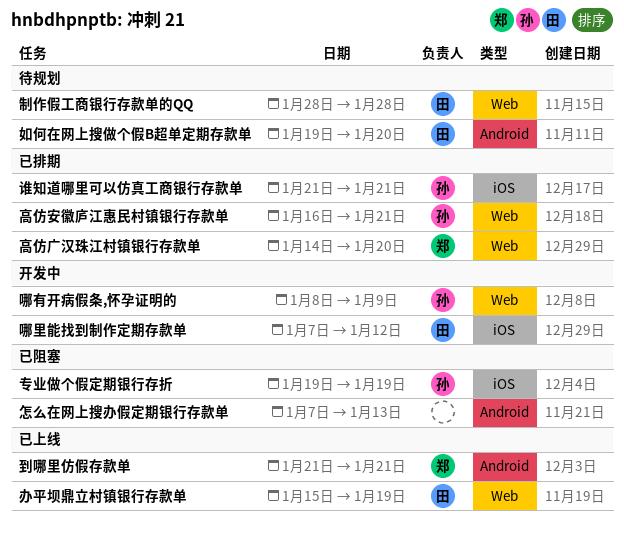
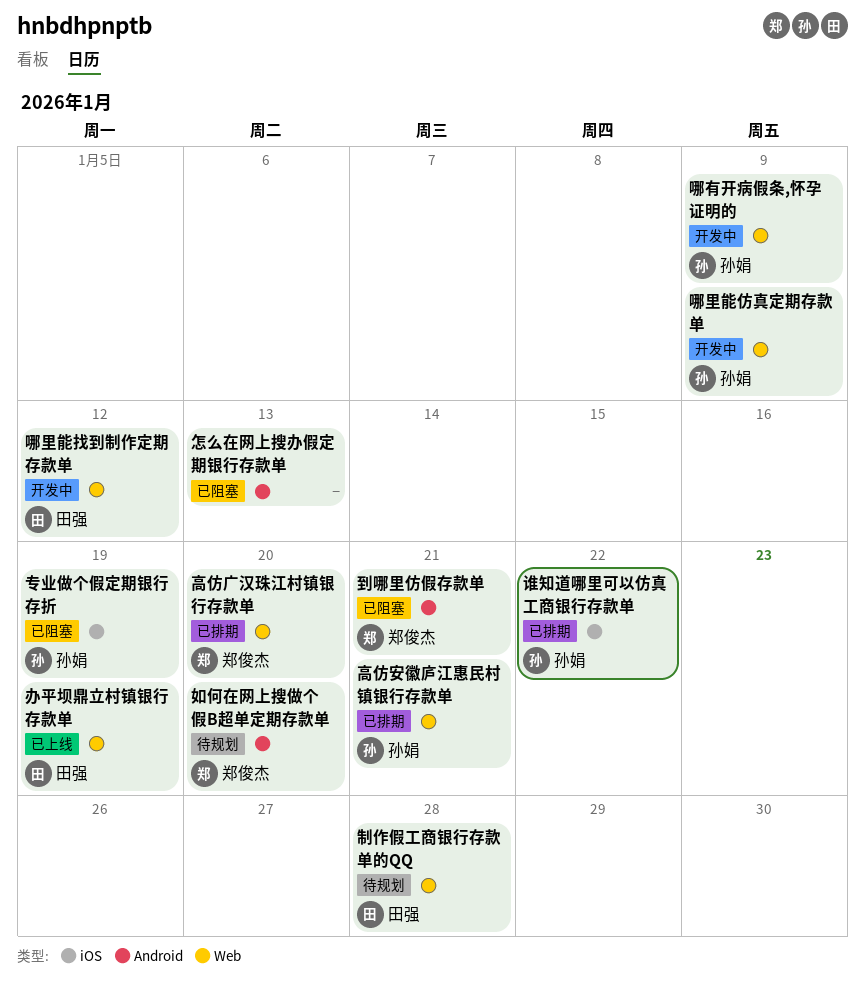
到哪里仿假存款单, status: 已上线 -> 已阻塞
哪里能仿真定期存款单: none -> present
哪里能找到制作定期存款单, label: iOS -> Web
如何在网上搜做个假B超单定期存款单, owner: 田强 -> 郑俊杰
谁知道哪里可以仿真工商银行存款单, due: Jan 21 -> Jan 22

